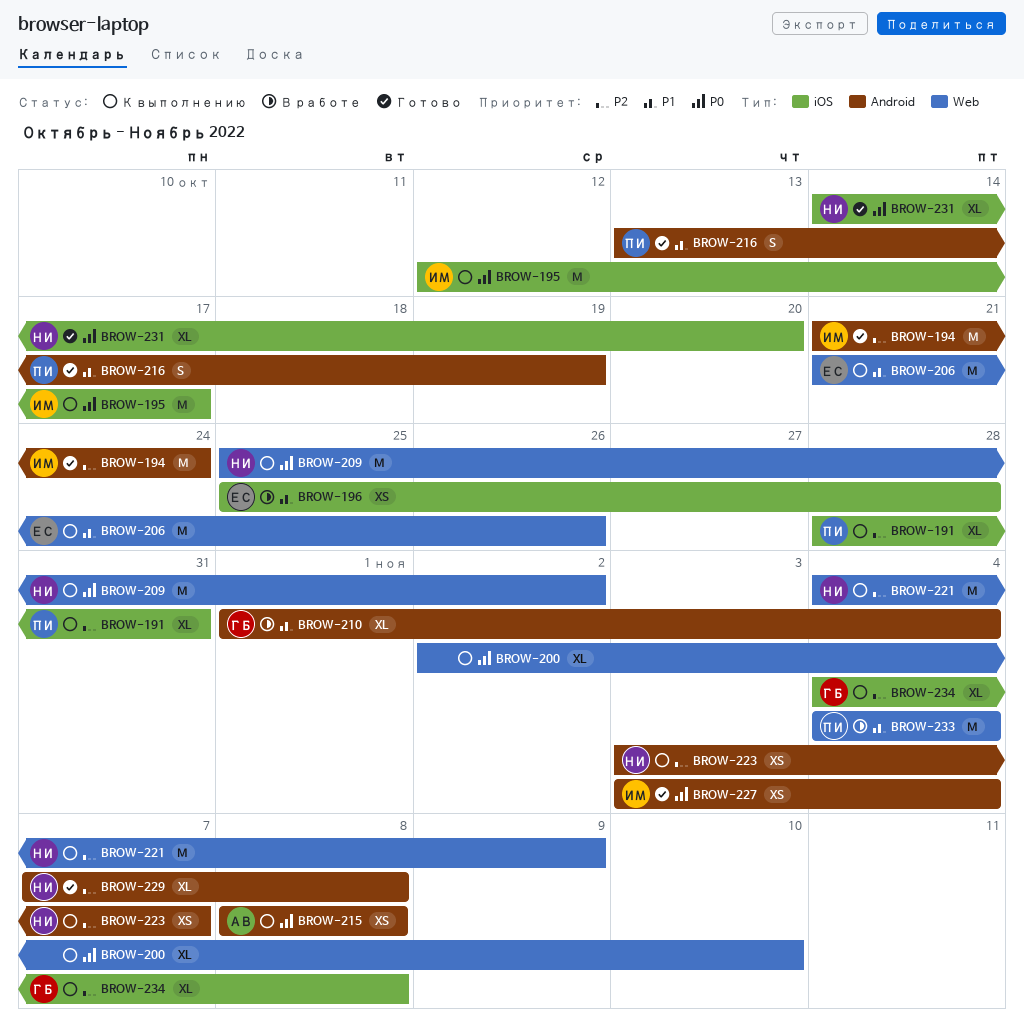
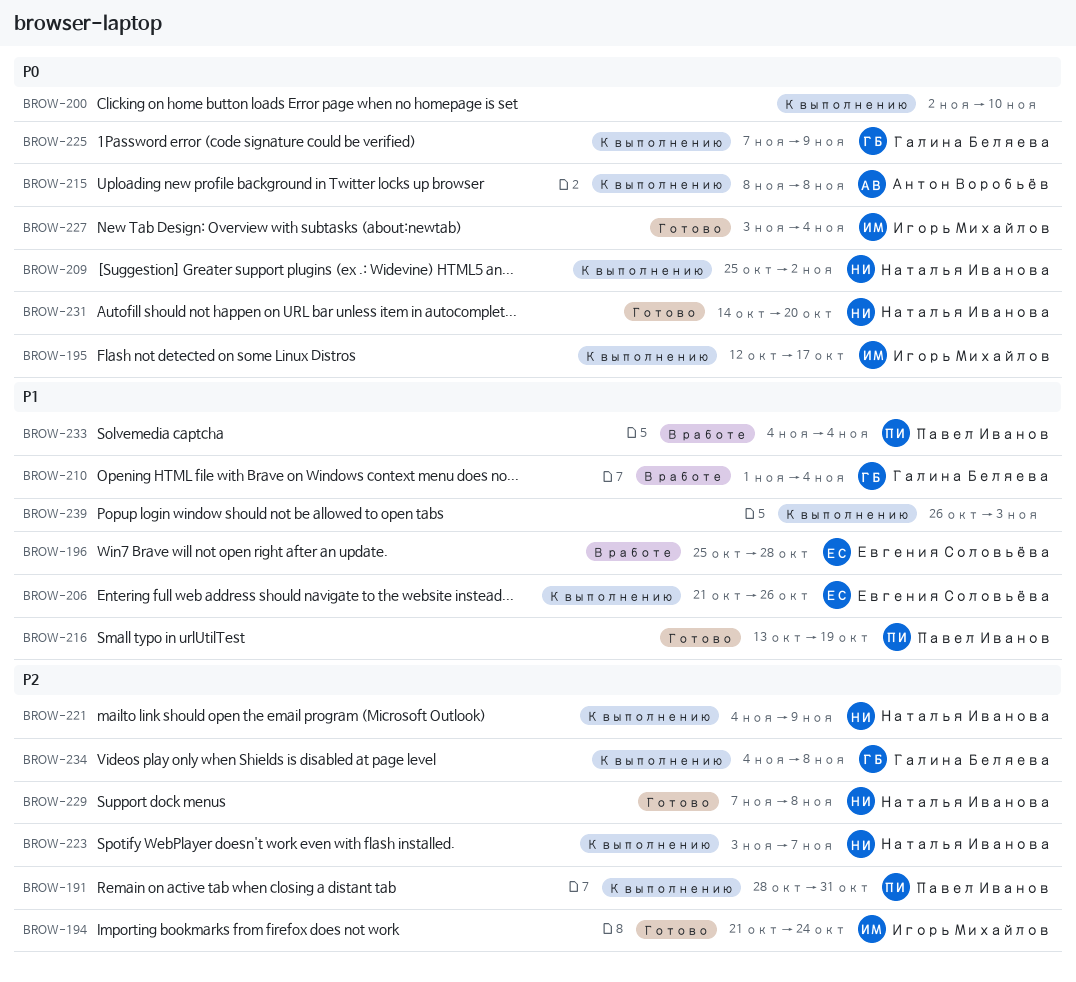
BROW-225: none -> present
BROW-239: none -> present

